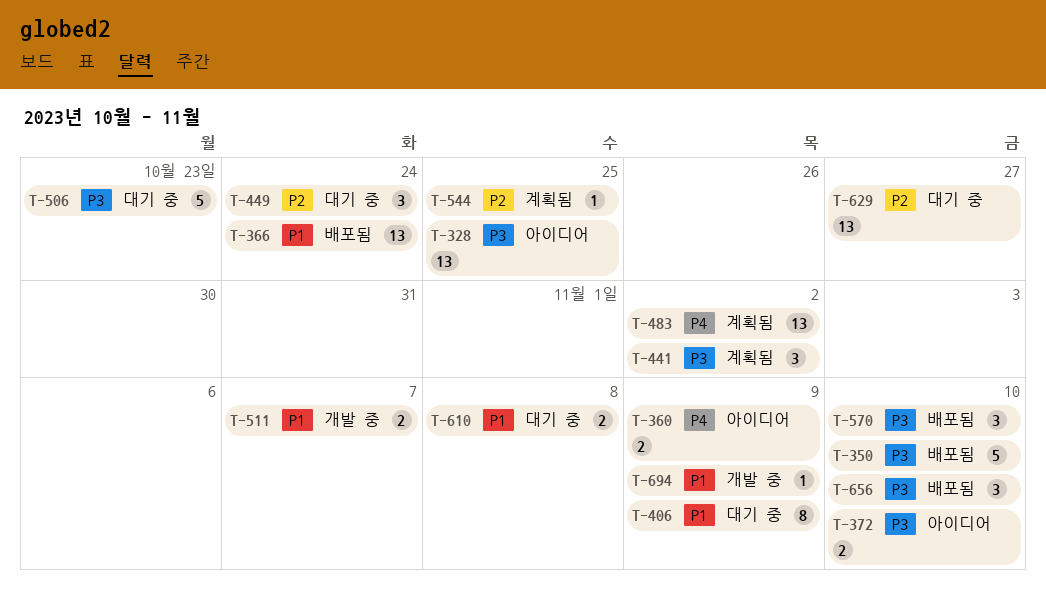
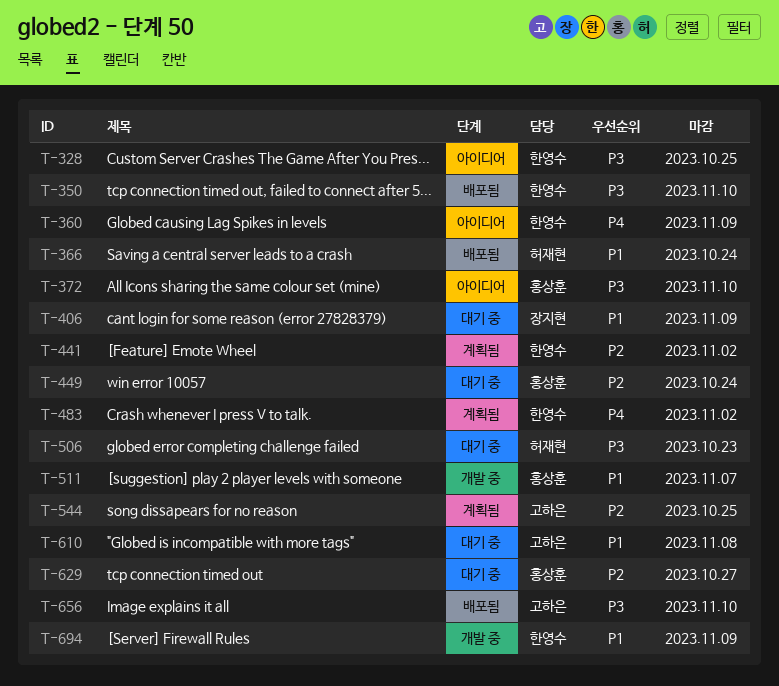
T-441, priority: P3 -> P2
T-570: present -> none

